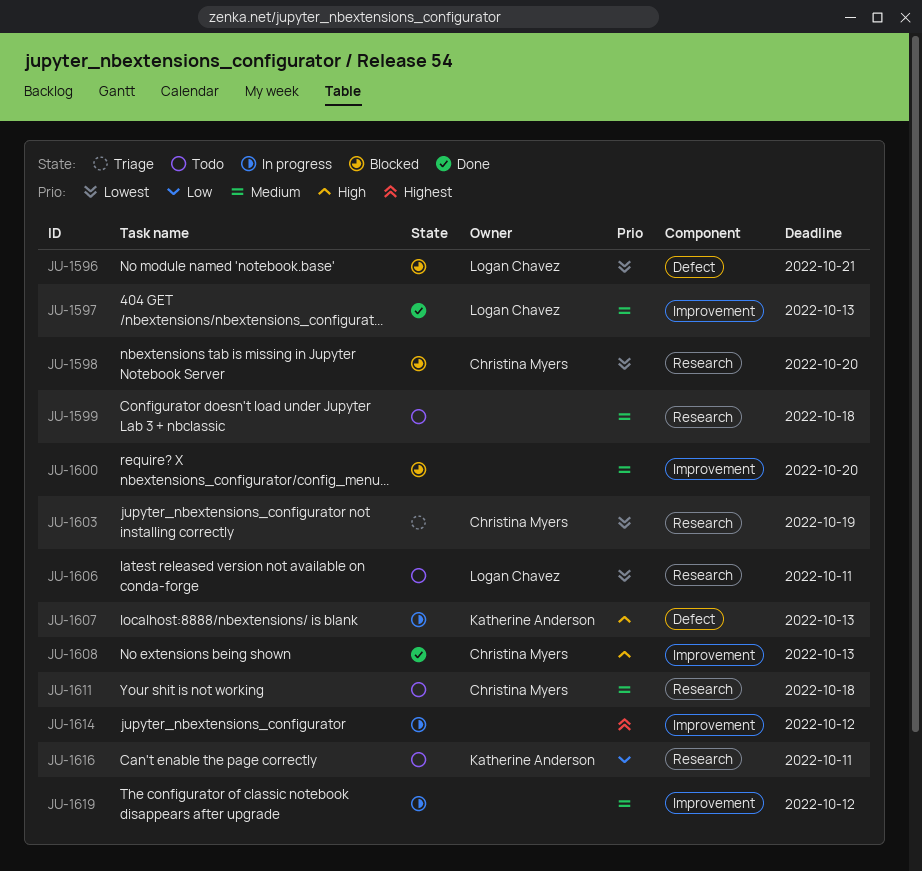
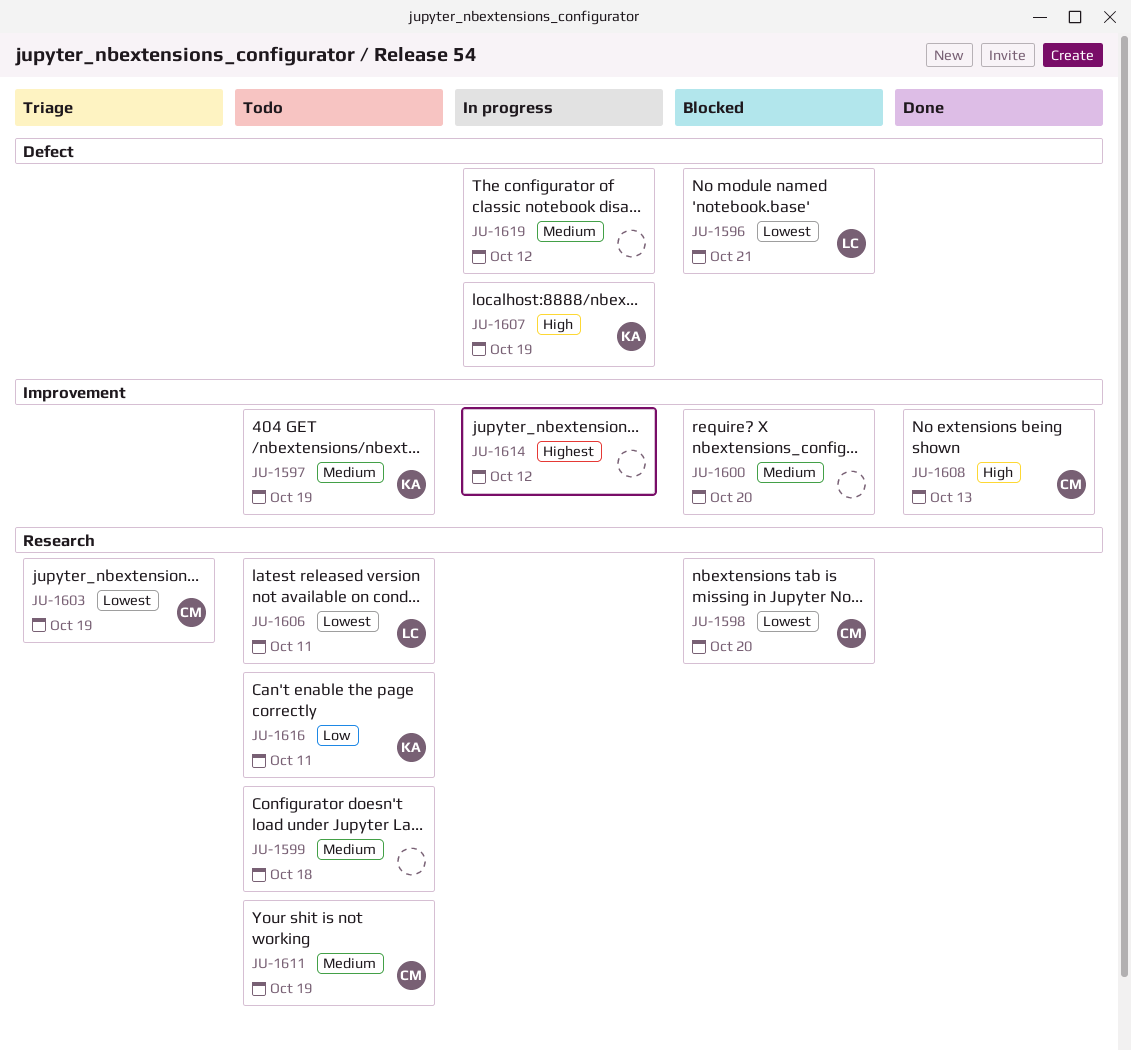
JU-1597, status: Done -> Todo
JU-1597, owner: Logan Chavez -> Katherine Anderson
JU-1597, due: Oct 13 -> Oct 19
JU-1607, due: Oct 13 -> Oct 19
JU-1611, due: Oct 18 -> Oct 19
JU-1619, label: Improvement -> Defect

